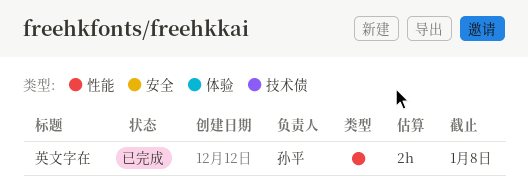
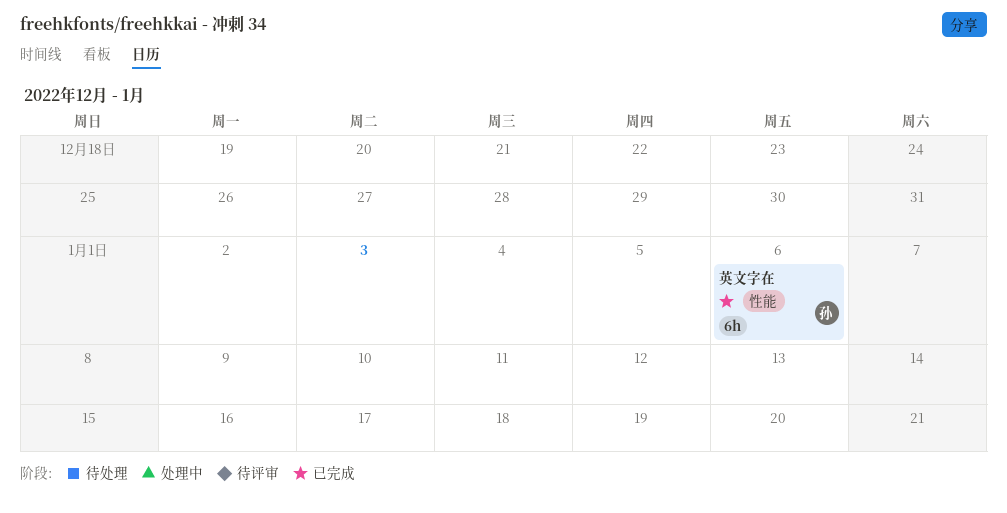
英文字在, estimate: 2h -> 6h
英文字在, due: Jan 8 -> Jan 6

